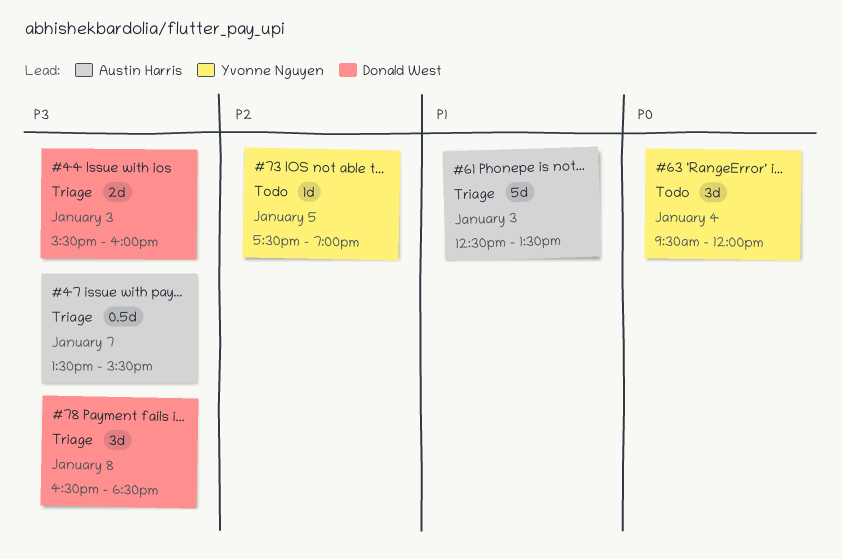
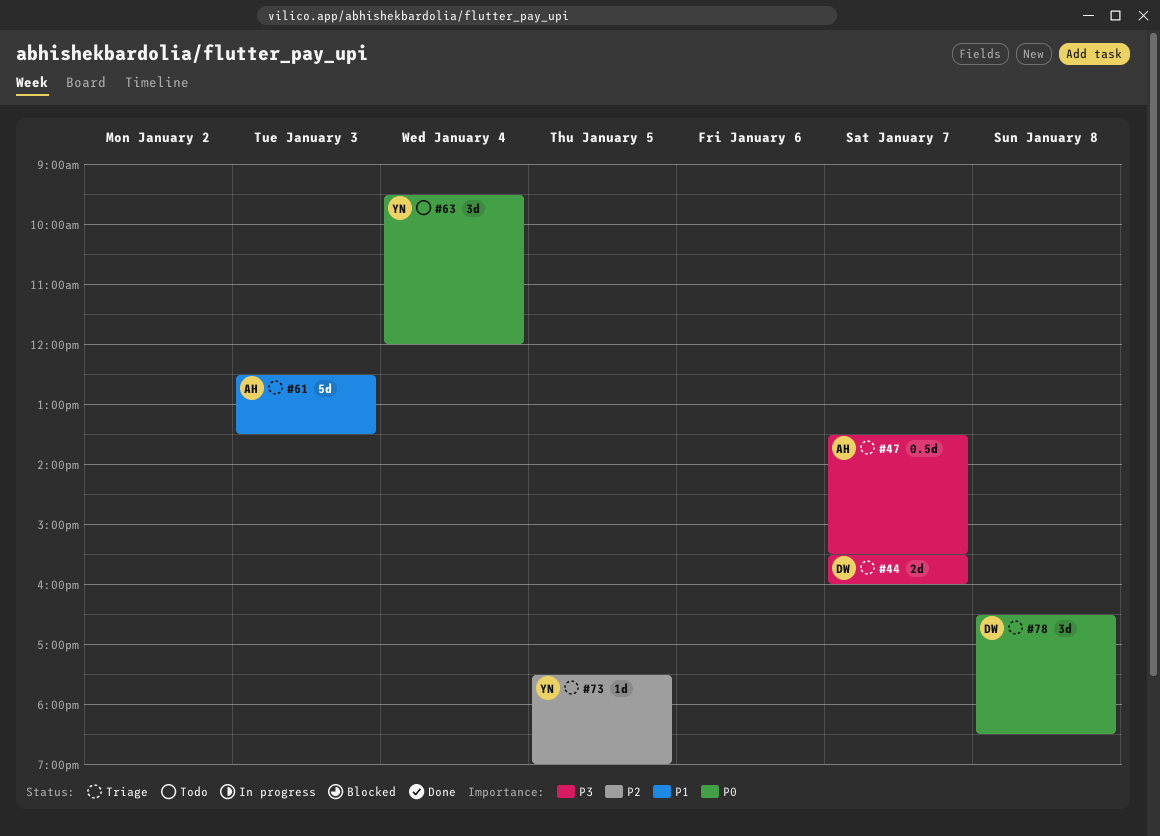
#44, day: Jan 3 -> Jan 7
#73, status: Todo -> Triage
#78, priority: P3 -> P0

